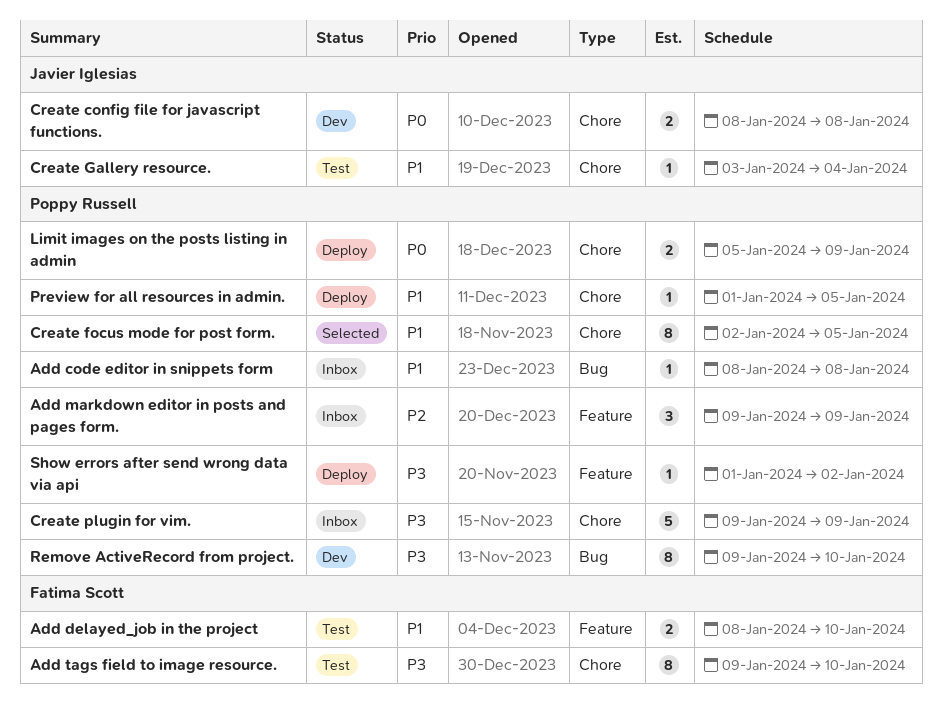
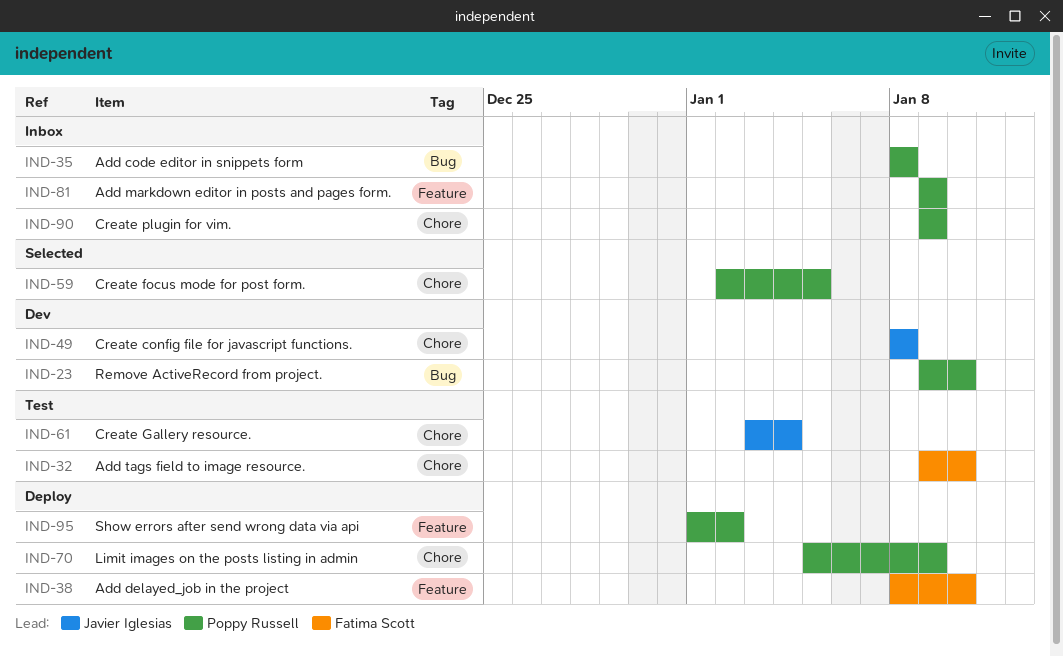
Add delayed_job in the project, status: Test -> Deploy
Preview for all resources in admin.: present -> none

